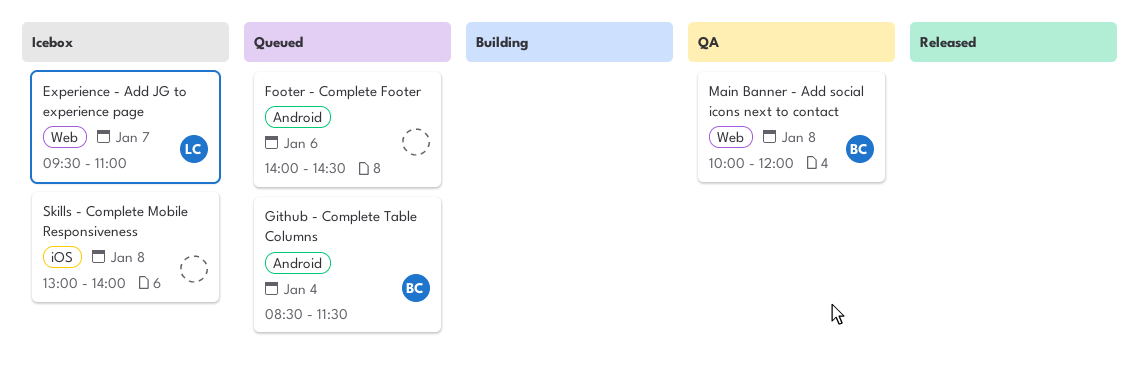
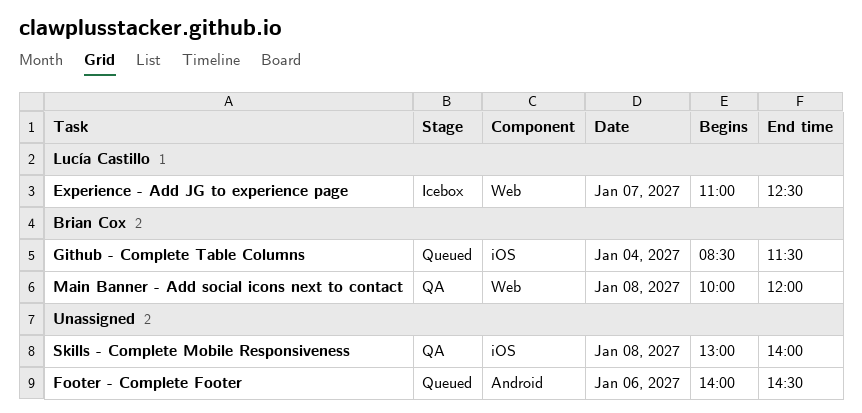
Experience - Add JG to experience page, begins: 09:30 -> 11:00
Experience - Add JG to experience page, ends: 11:00 -> 12:30
Github - Complete Table Columns, label: Android -> iOS
Skills - Complete Mobile Responsiveness, status: Icebox -> QA

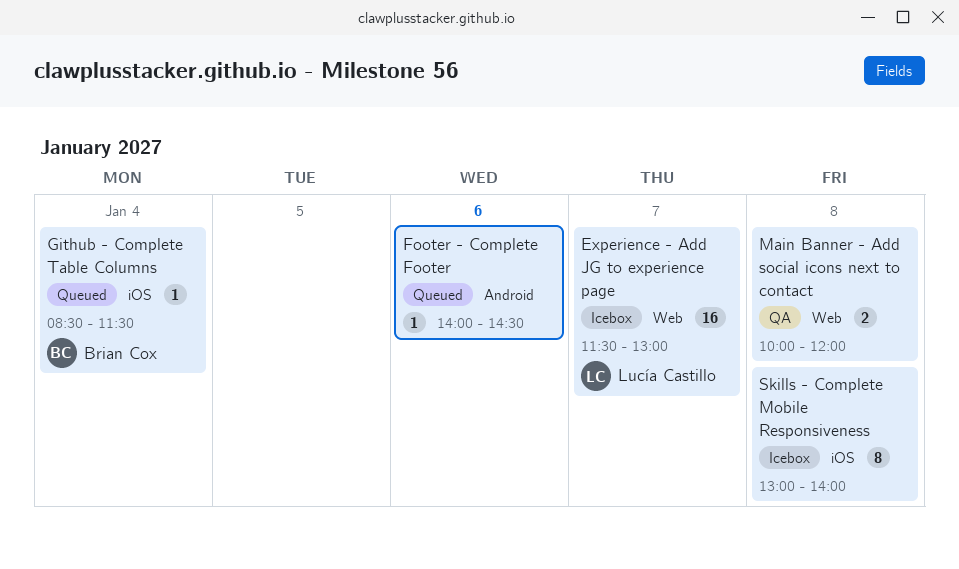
Experience - Add JG to experience page, begins: 11:00 -> 11:30
Experience - Add JG to experience page, ends: 12:30 -> 13:00
Main Banner - Add social icons next to contact, owner: Brian Cox -> none
Skills - Complete Mobile Responsiveness, status: QA -> Icebox

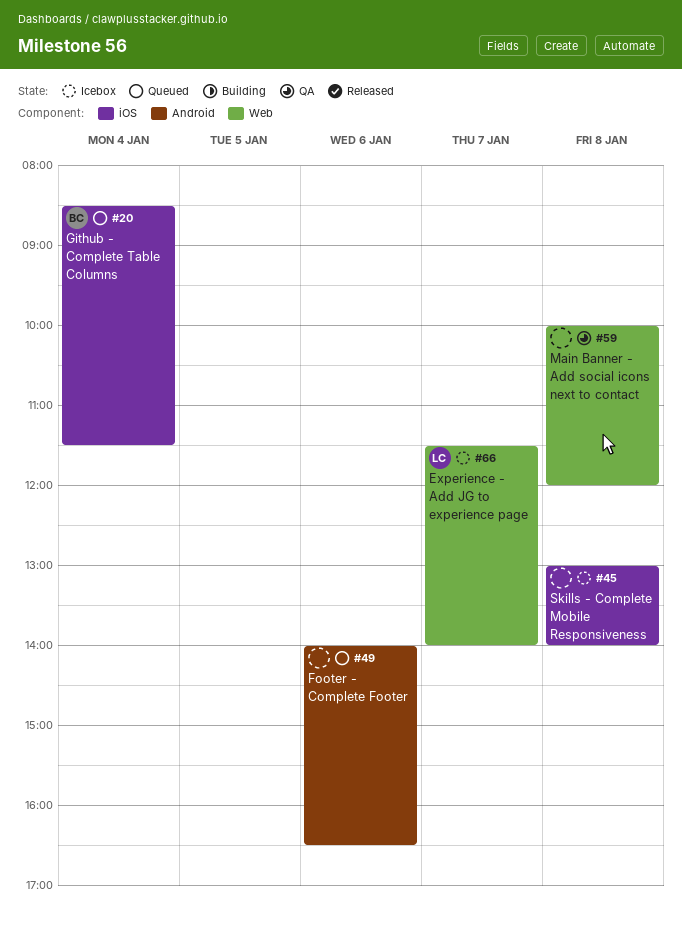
Experience - Add JG to experience page, ends: 13:00 -> 14:00
Footer - Complete Footer, ends: 14:30 -> 16:30

